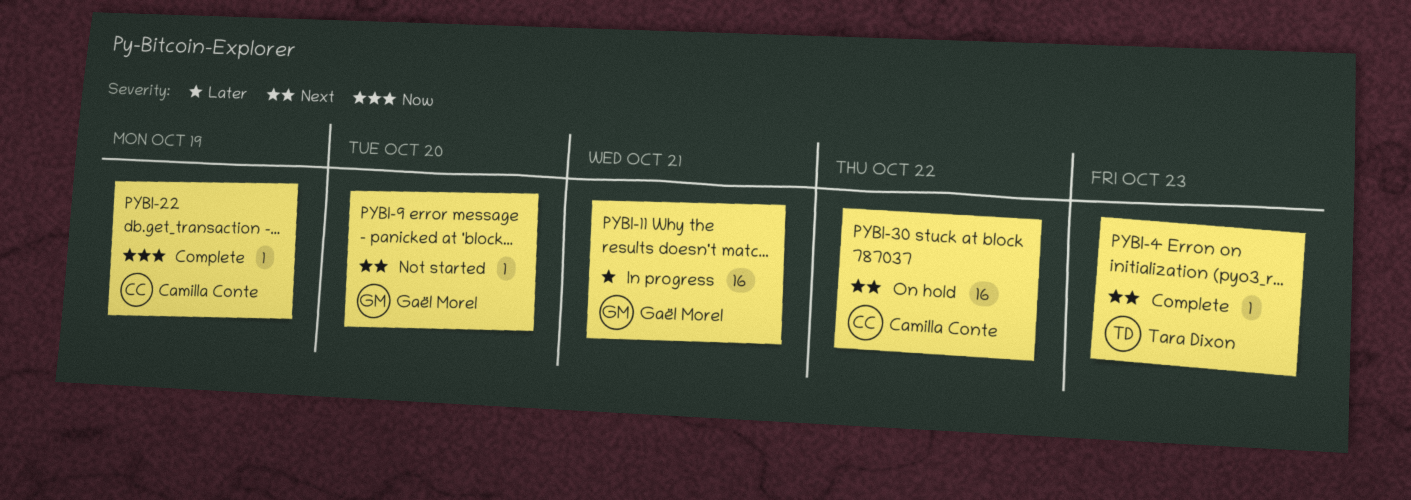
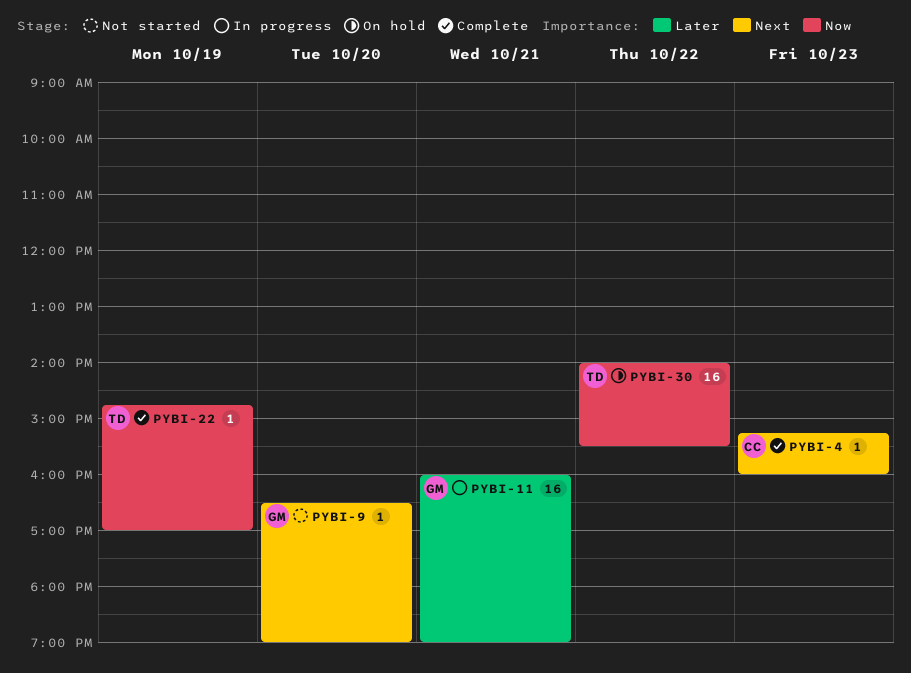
PYBI-4, owner: Tara Dixon -> Camilla Conte
PYBI-22, owner: Camilla Conte -> Tara Dixon
PYBI-30, owner: Camilla Conte -> Tara Dixon
PYBI-30, priority: Next -> Now

